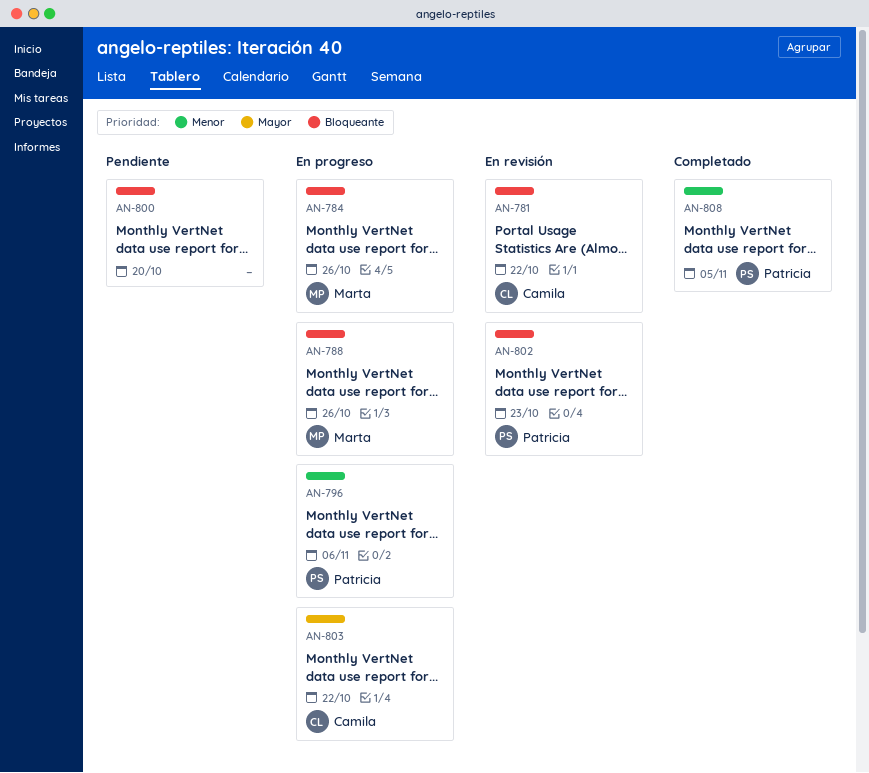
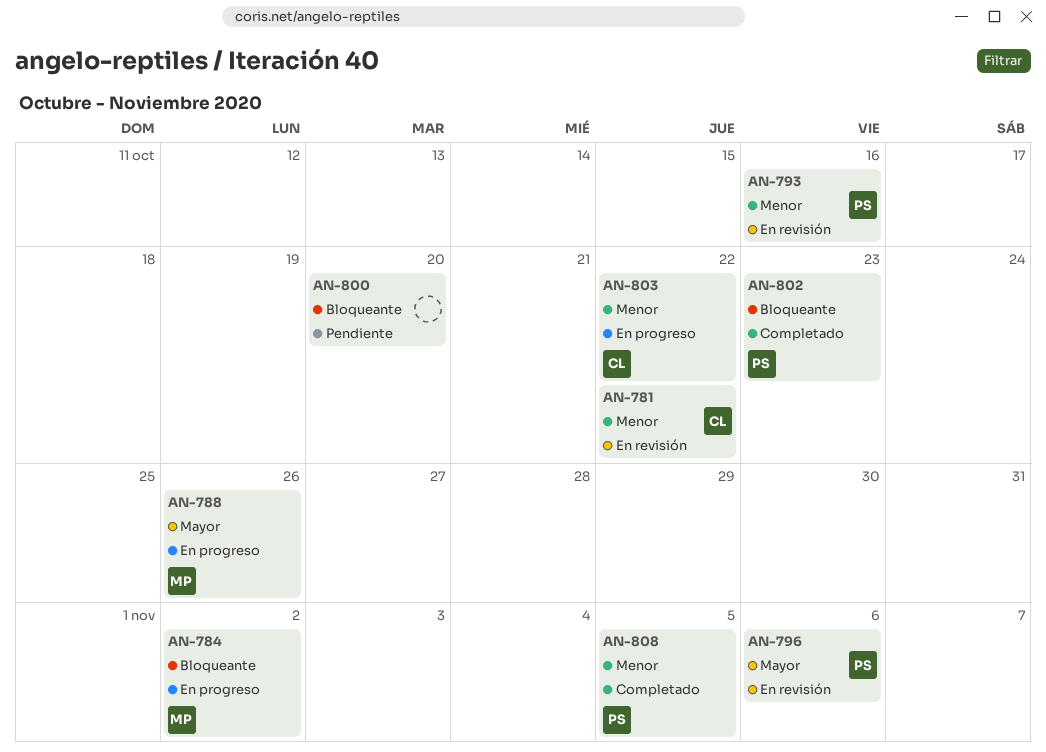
AN-781, priority: Bloqueante -> Menor
AN-784, due: Oct 26 -> Nov 2
AN-788, priority: Bloqueante -> Mayor
AN-793: none -> present
AN-796, status: En progreso -> En revisión
AN-796, priority: Menor -> Mayor
AN-802, status: En revisión -> Completado
AN-803, priority: Mayor -> Menor

